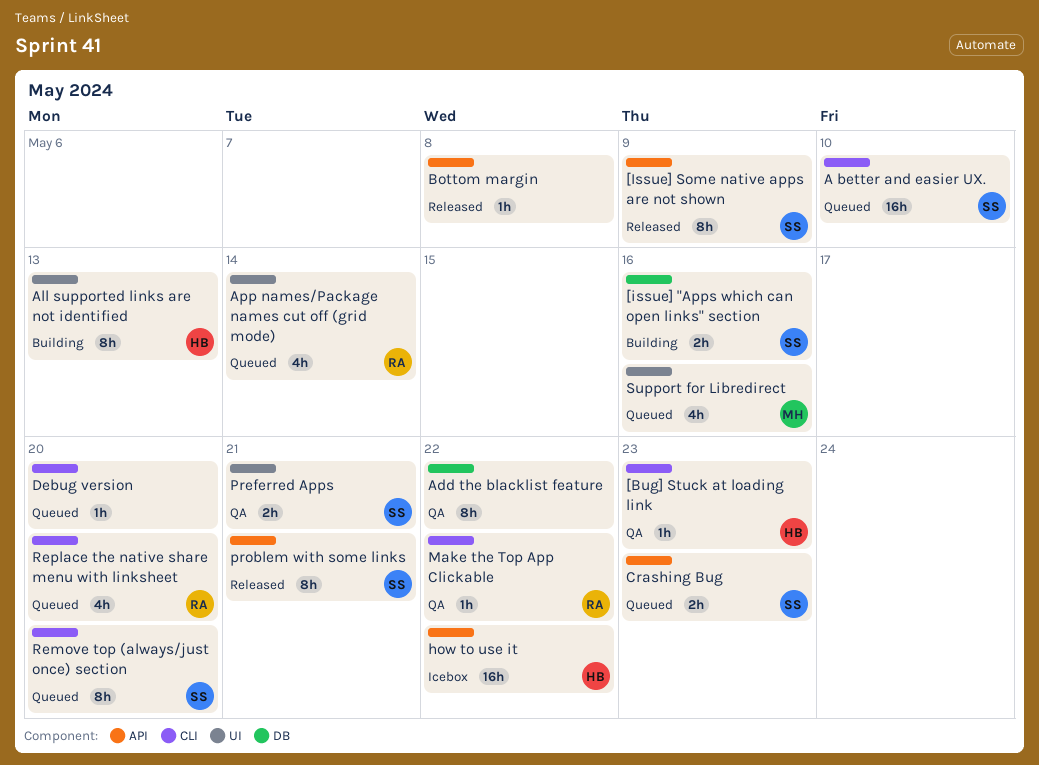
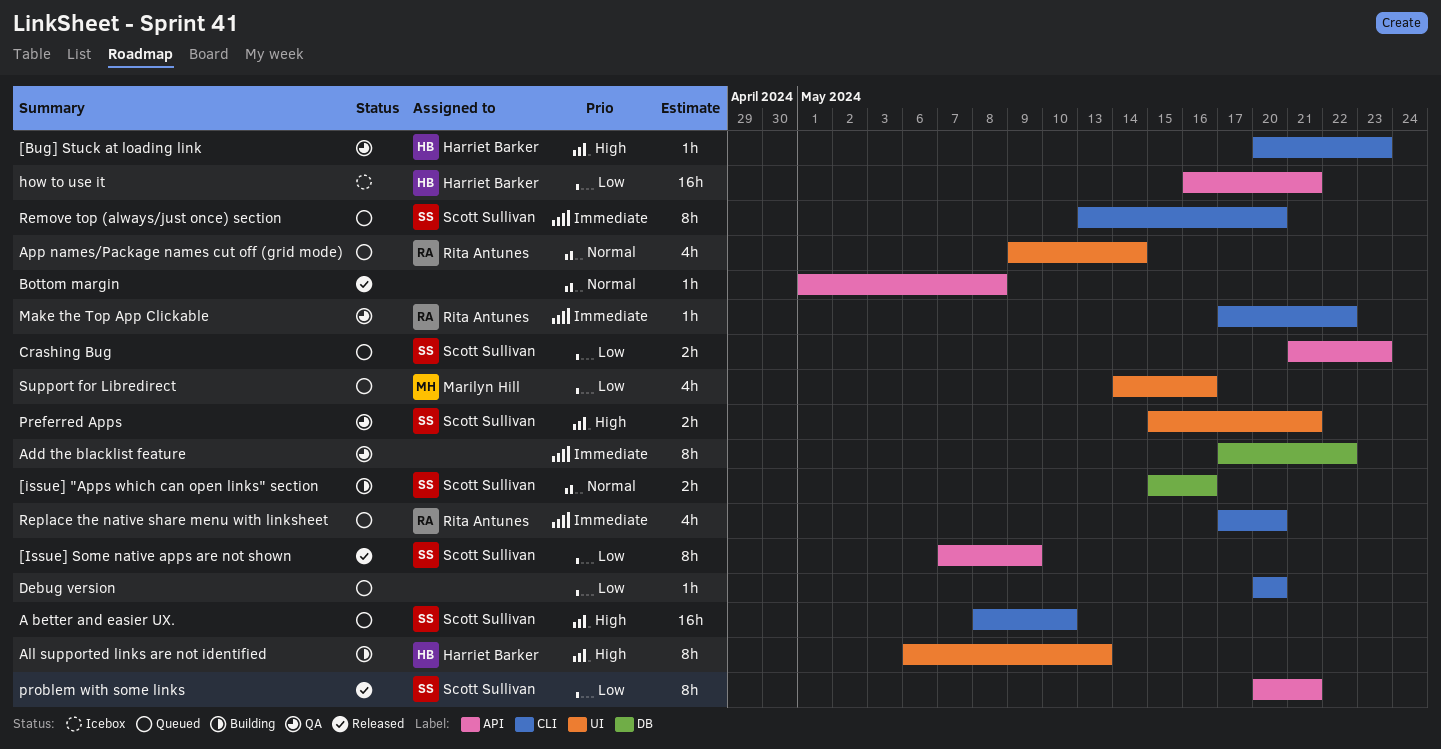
how to use it, due: May 22 -> May 21

